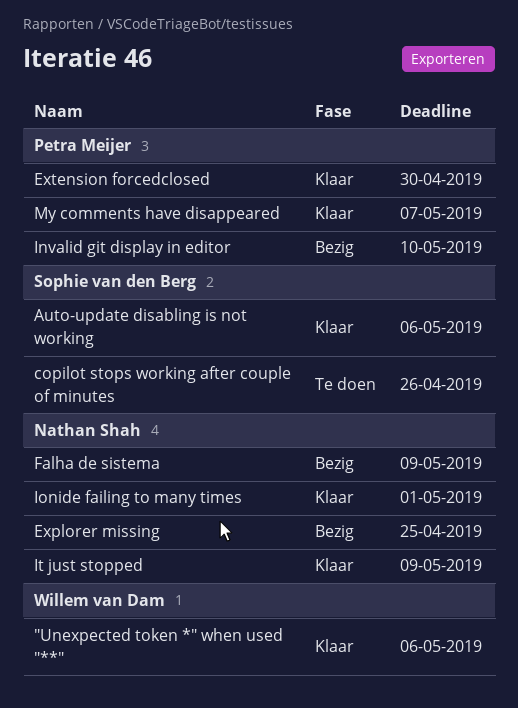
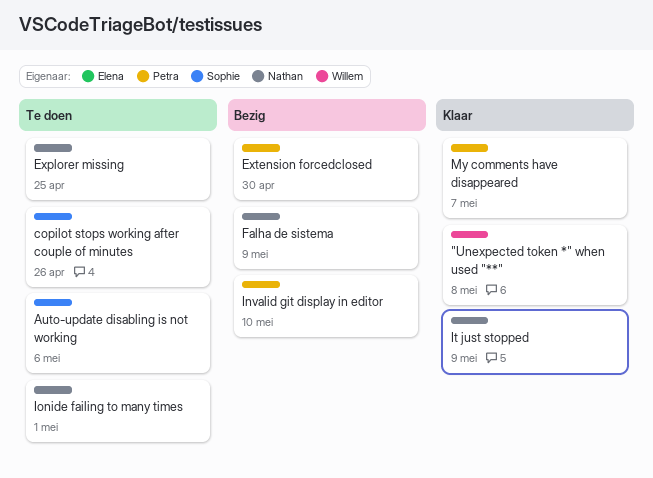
"Unexpected token *" when used "**", due: May 6 -> May 8
Auto-update disabling is not working, status: Klaar -> Te doen
Explorer missing, status: Bezig -> Te doen
Extension forcedclosed, status: Klaar -> Bezig
Ionide failing to many times, status: Klaar -> Te doen

